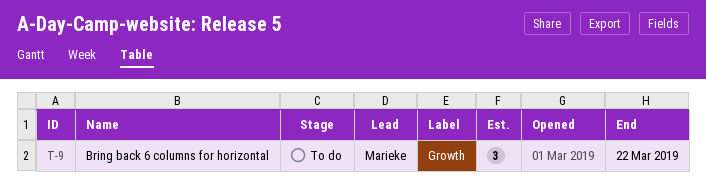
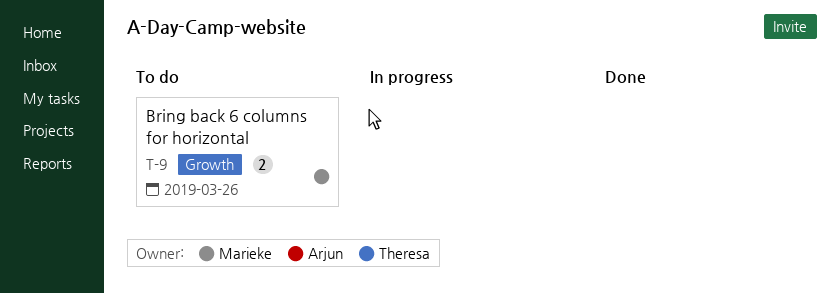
T-9, estimate: 3 -> 2
T-9, due: Mar 22 -> Mar 26

